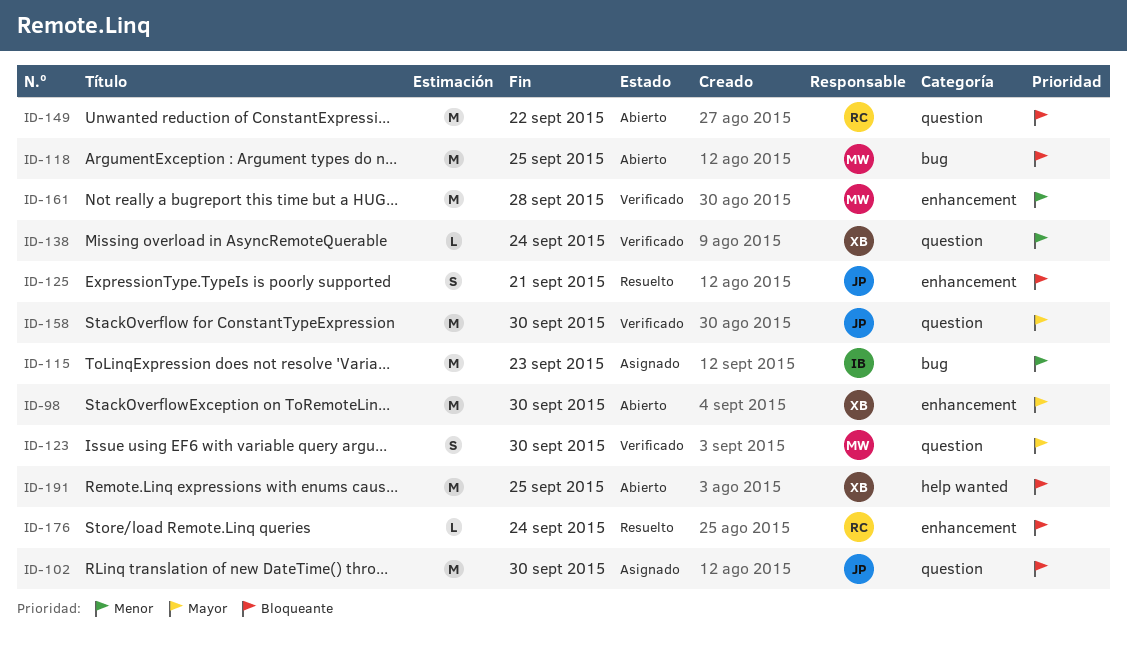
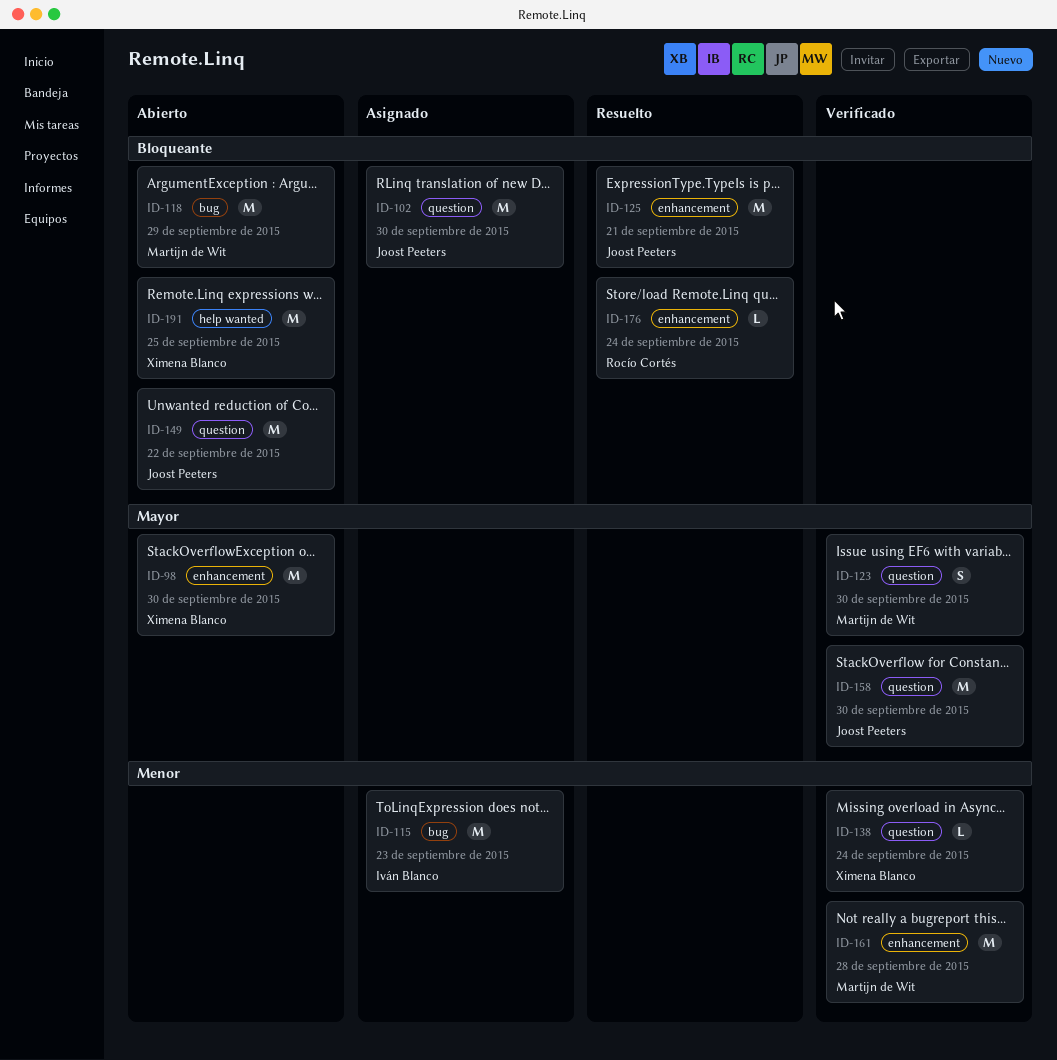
ID-118, due: Sep 25 -> Sep 29
ID-125, estimate: S -> M
ID-149, owner: Rocío Cortés -> Joost Peeters

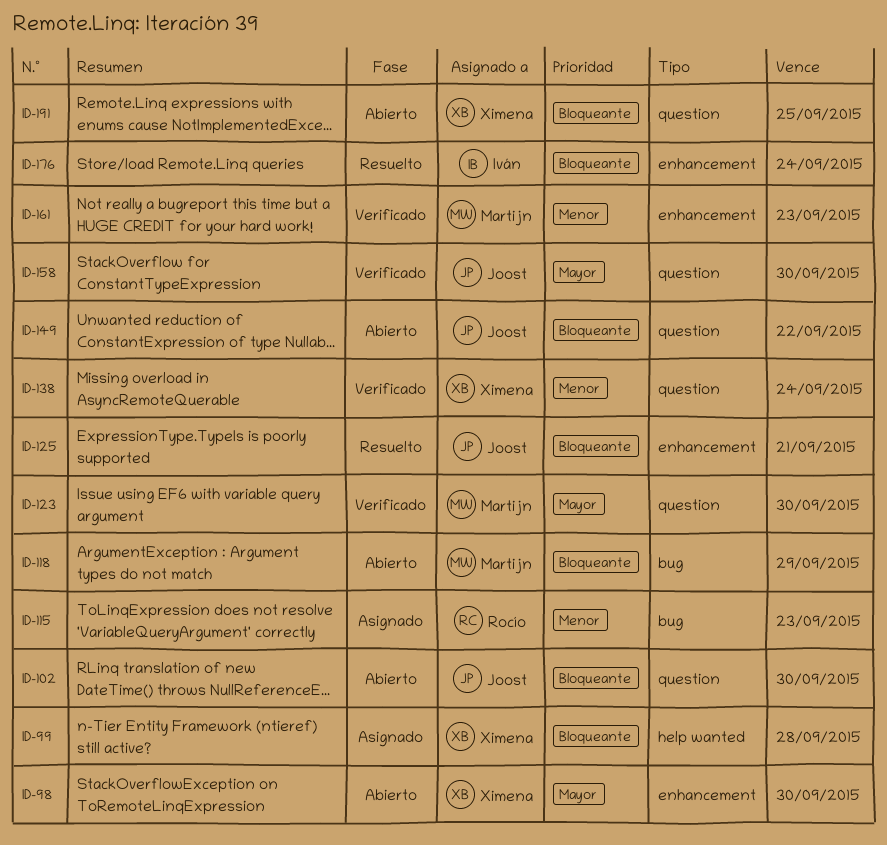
ID-99: none -> present
ID-102, status: Asignado -> Abierto
ID-115, owner: Iván Blanco -> Rocío Cortés
ID-161, due: Sep 28 -> Sep 23
ID-176, owner: Rocío Cortés -> Iván Blanco
ID-191, label: help wanted -> question

